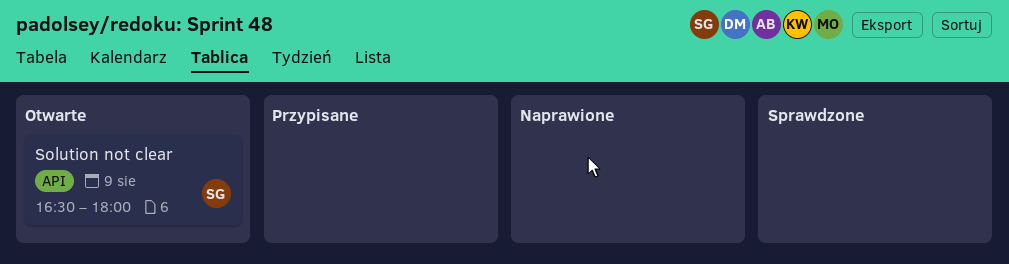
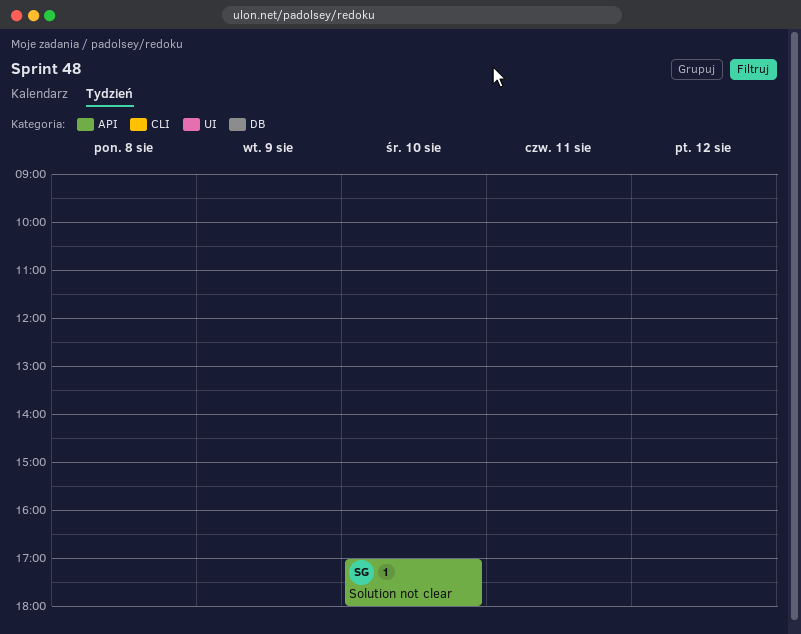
Solution not clear, day: Aug 9 -> Aug 10
Solution not clear, begins: 16:30 -> 17:00

